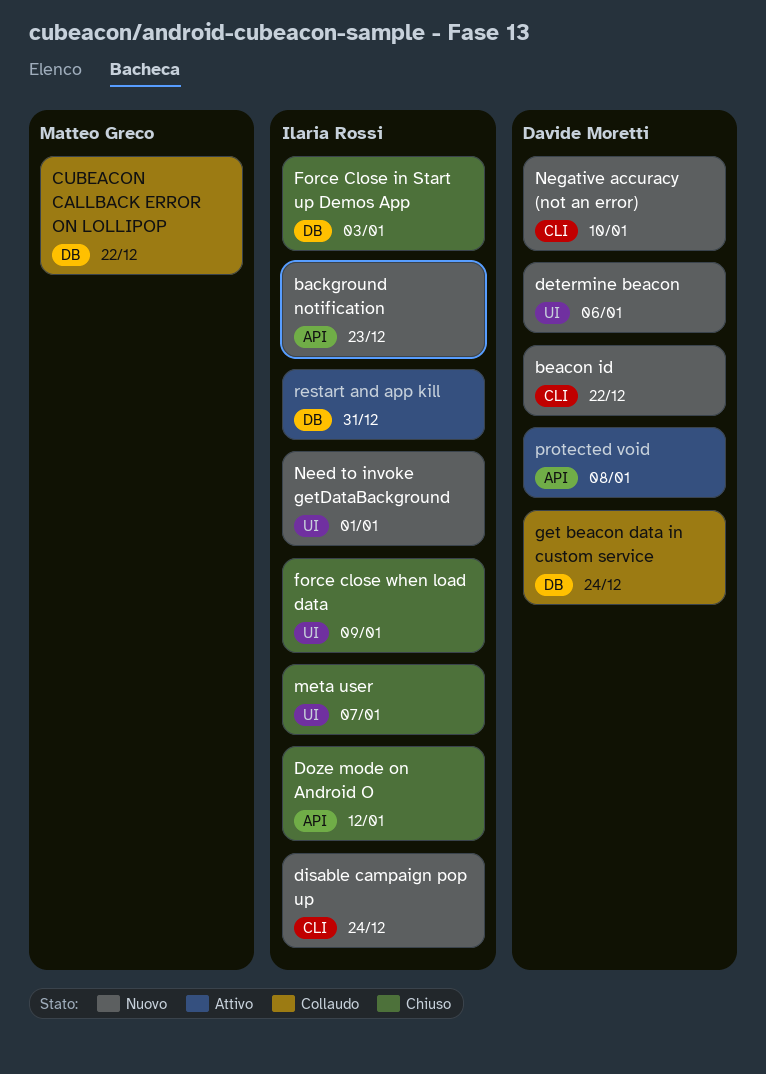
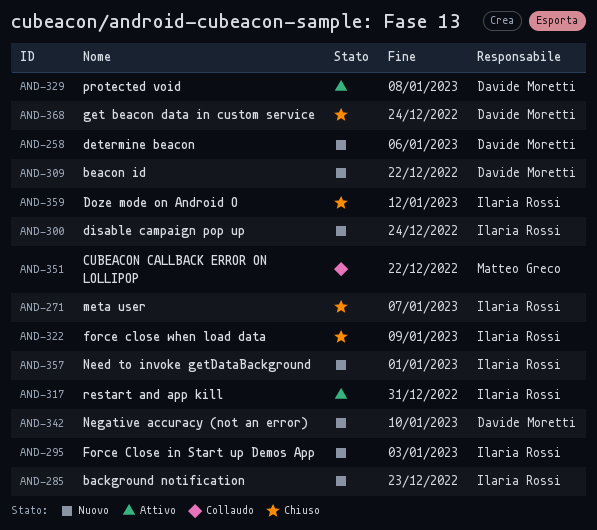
Force Close in Start up Demos App, status: Chiuso -> Nuovo
get beacon data in custom service, status: Collaudo -> Chiuso

